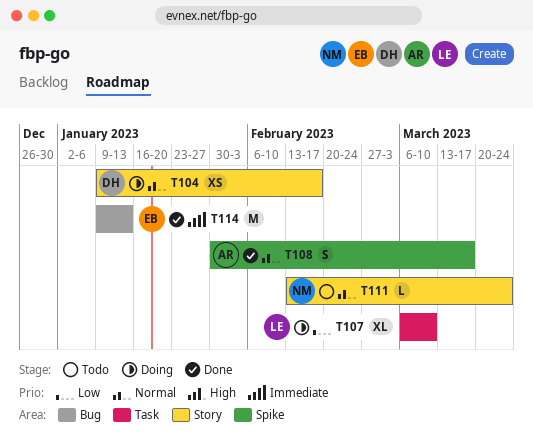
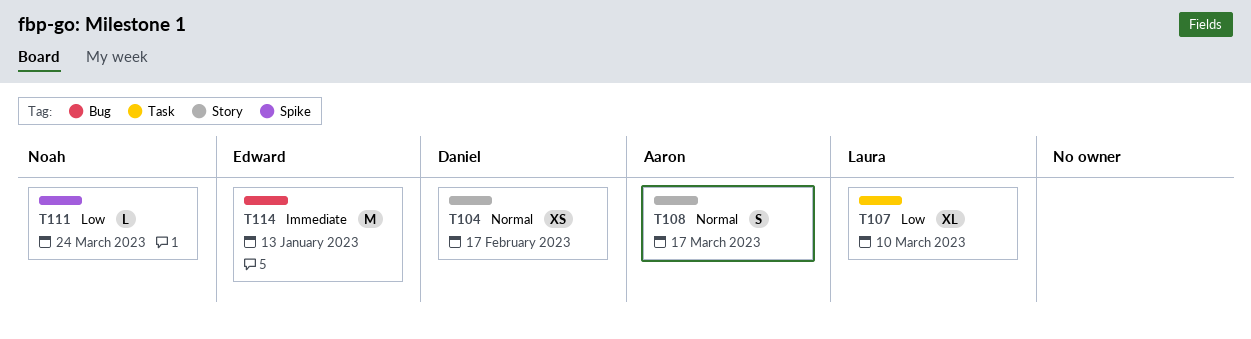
T108, label: Spike -> Story
T111, priority: Normal -> Low
T111, label: Story -> Spike

